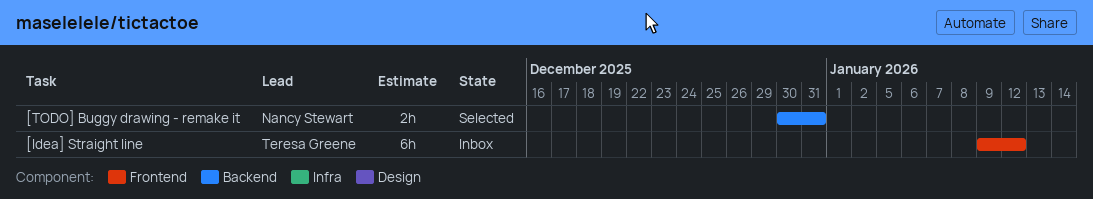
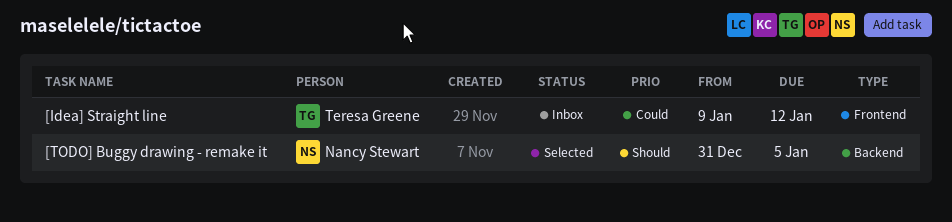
[TODO] Buggy drawing - remake it, start: Dec 30 -> Dec 31
[TODO] Buggy drawing - remake it, due: Dec 31 -> Jan 5

